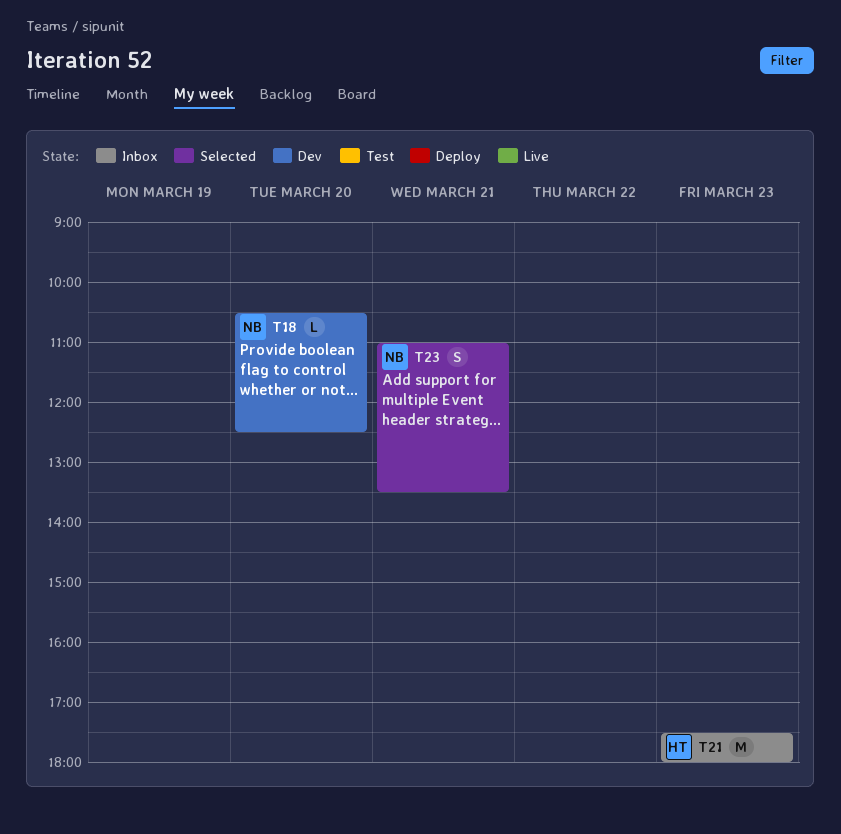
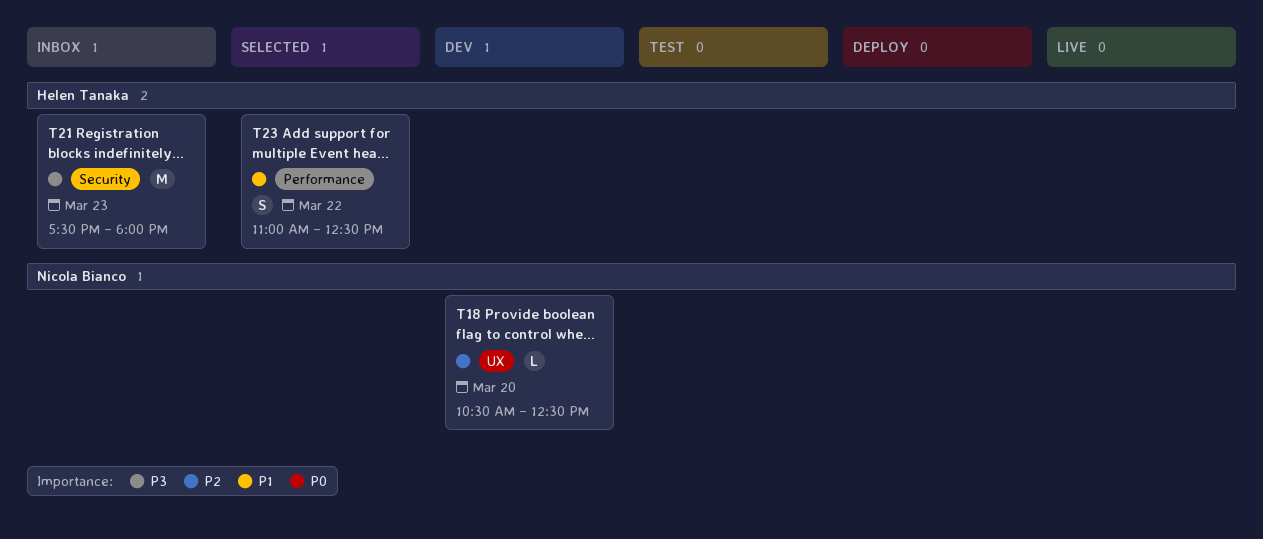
T23, owner: Nicola Bianco -> Helen Tanaka
T23, day: Mar 21 -> Mar 22
T23, ends: 13:30 -> 12:30

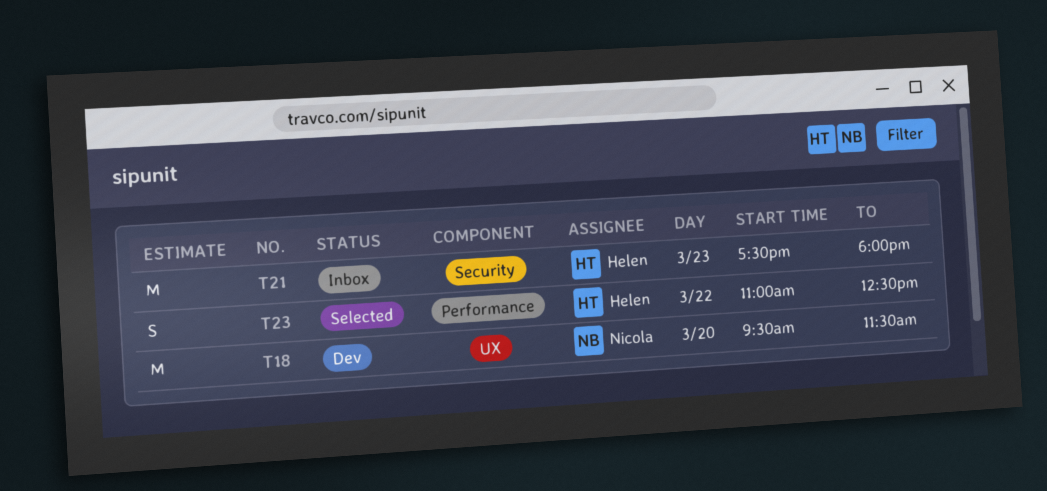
T18, estimate: L -> M
T18, begins: 10:30 -> 09:30
T18, ends: 12:30 -> 11:30

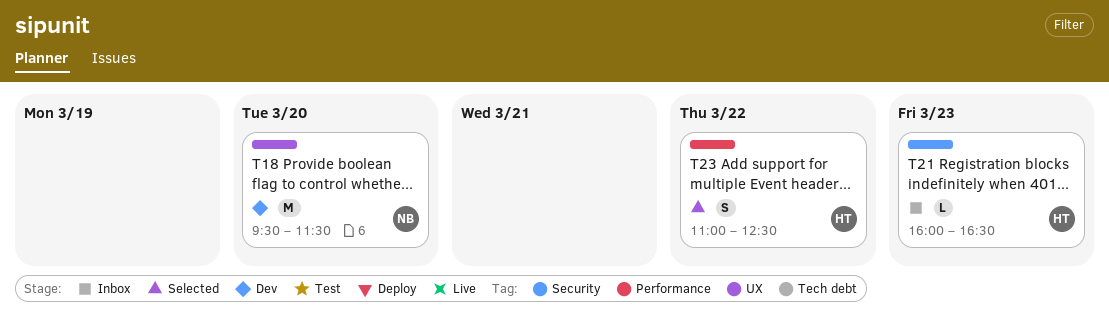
T21, estimate: M -> L
T21, begins: 17:30 -> 16:00
T21, ends: 18:00 -> 16:30

